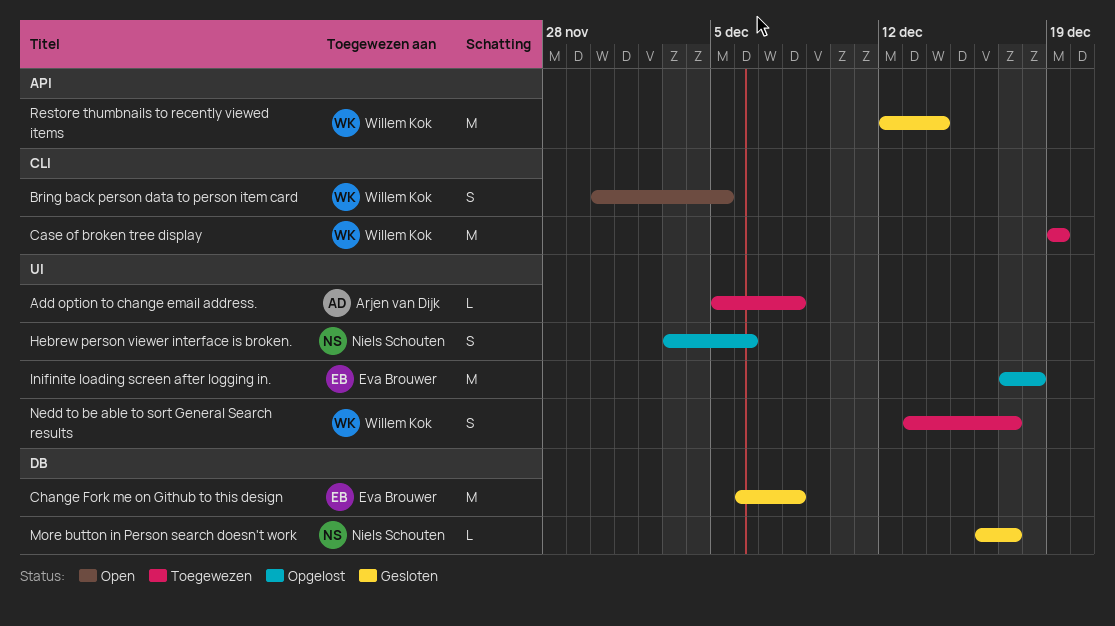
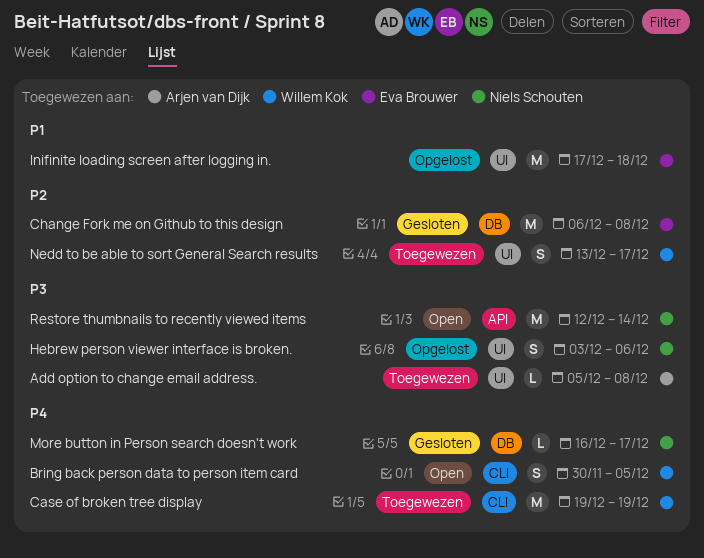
Restore thumbnails to recently viewed items, status: Gesloten -> Open
Restore thumbnails to recently viewed items, owner: Willem Kok -> Niels Schouten

